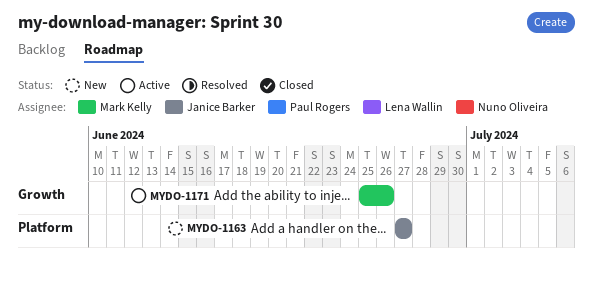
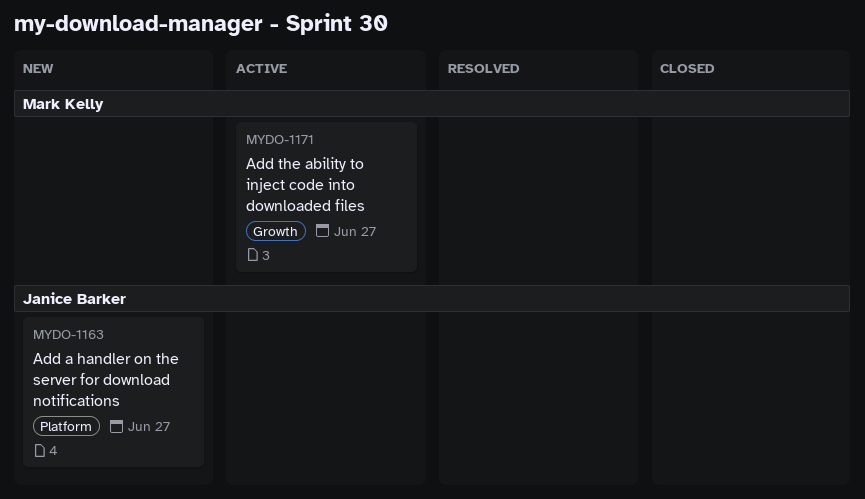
MYDO-1171, due: Jun 26 -> Jun 27

